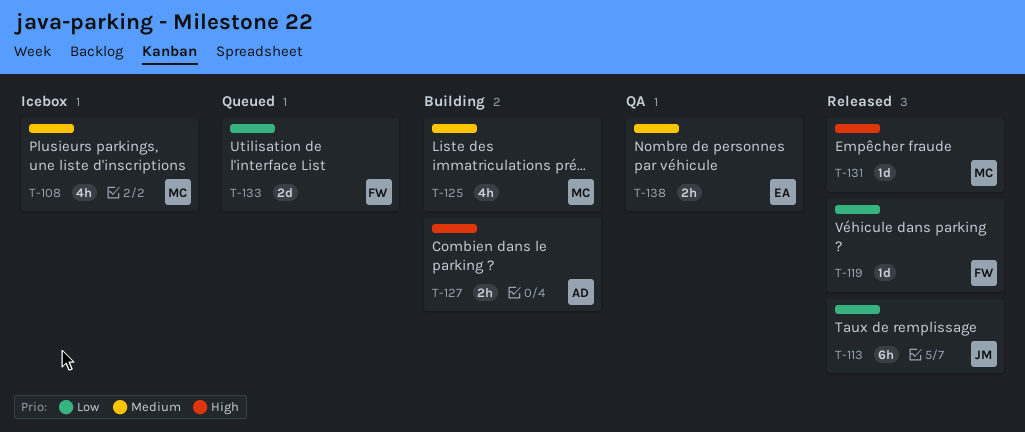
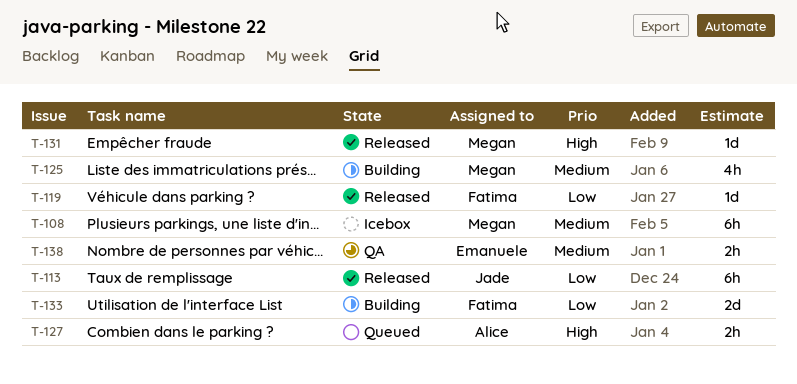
T-108, estimate: 4h -> 6h
T-127, status: Building -> Queued
T-133, status: Queued -> Building

